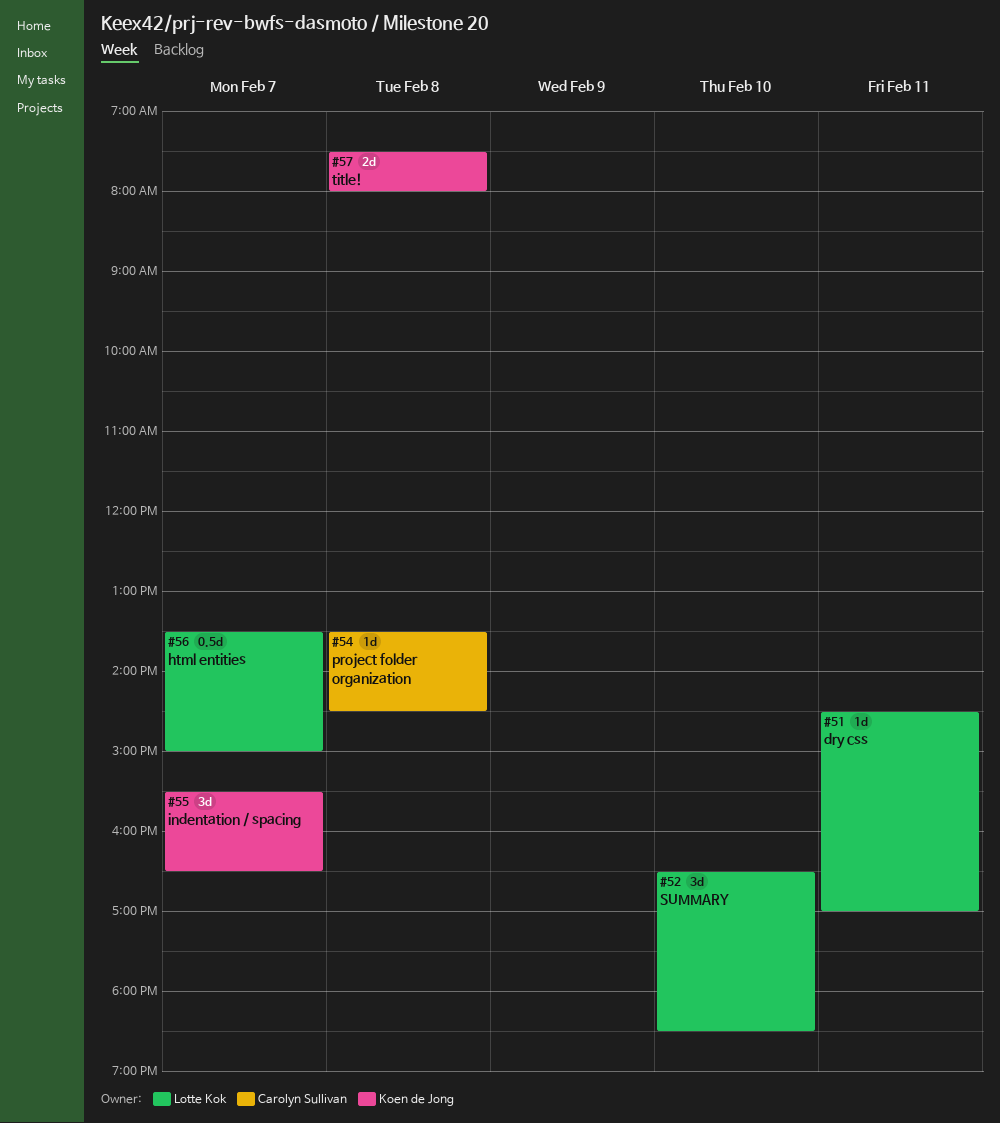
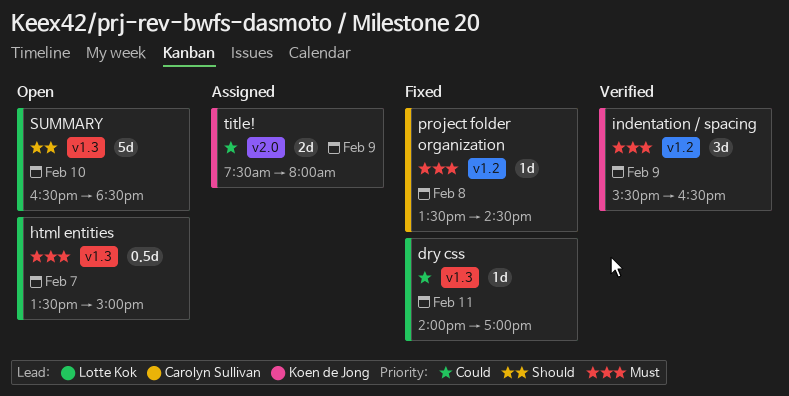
dry css, begins: 14:30 -> 14:00
indentation / spacing, day: Feb 7 -> Feb 9
SUMMARY, estimate: 3d -> 5d
title!, day: Feb 8 -> Feb 9

